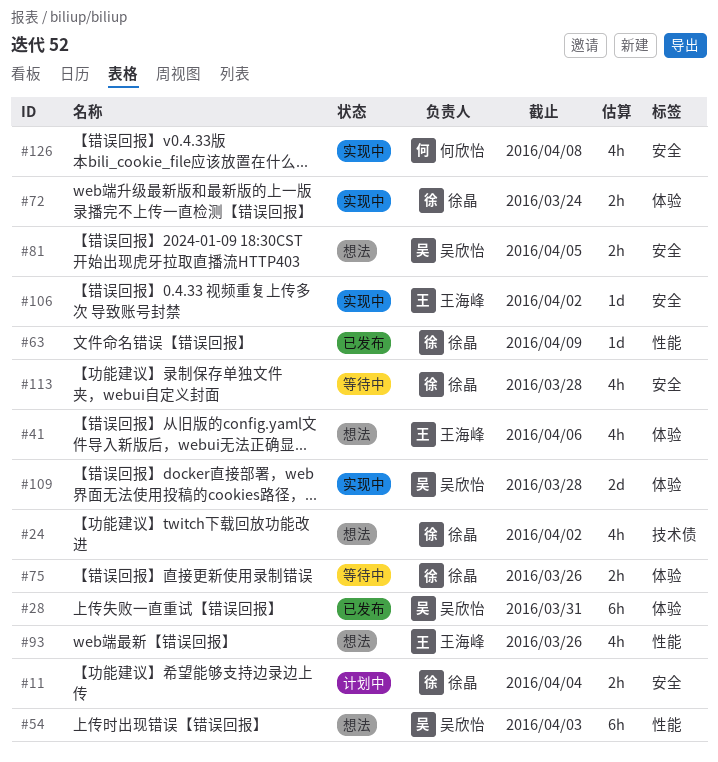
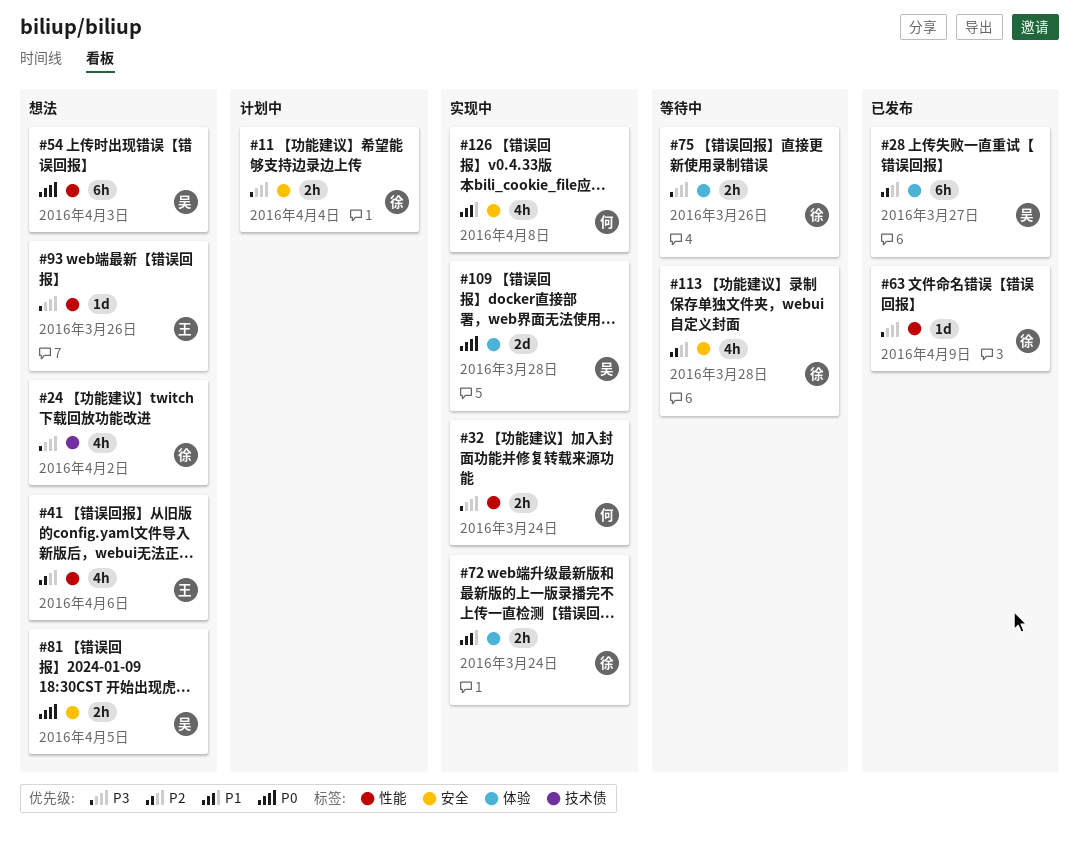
#28, due: Mar 31 -> Mar 27
#32: none -> present
#41, label: 体验 -> 性能
#93, estimate: 4h -> 1d
#106: present -> none

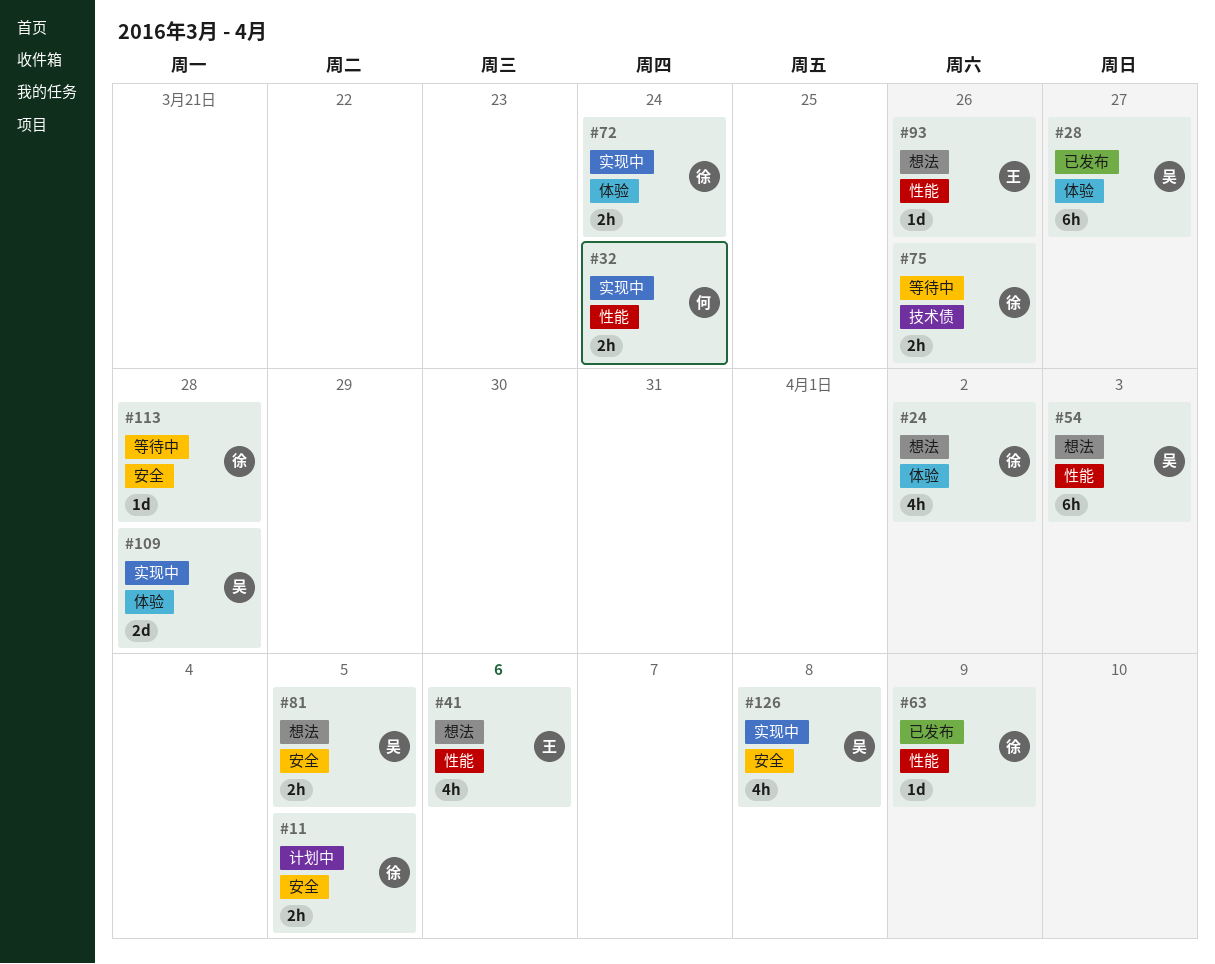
#11, due: Apr 4 -> Apr 5
#24, label: 技术债 -> 体验
#75, label: 体验 -> 技术债
#113, estimate: 4h -> 1d
#126, owner: 何 -> 吴

